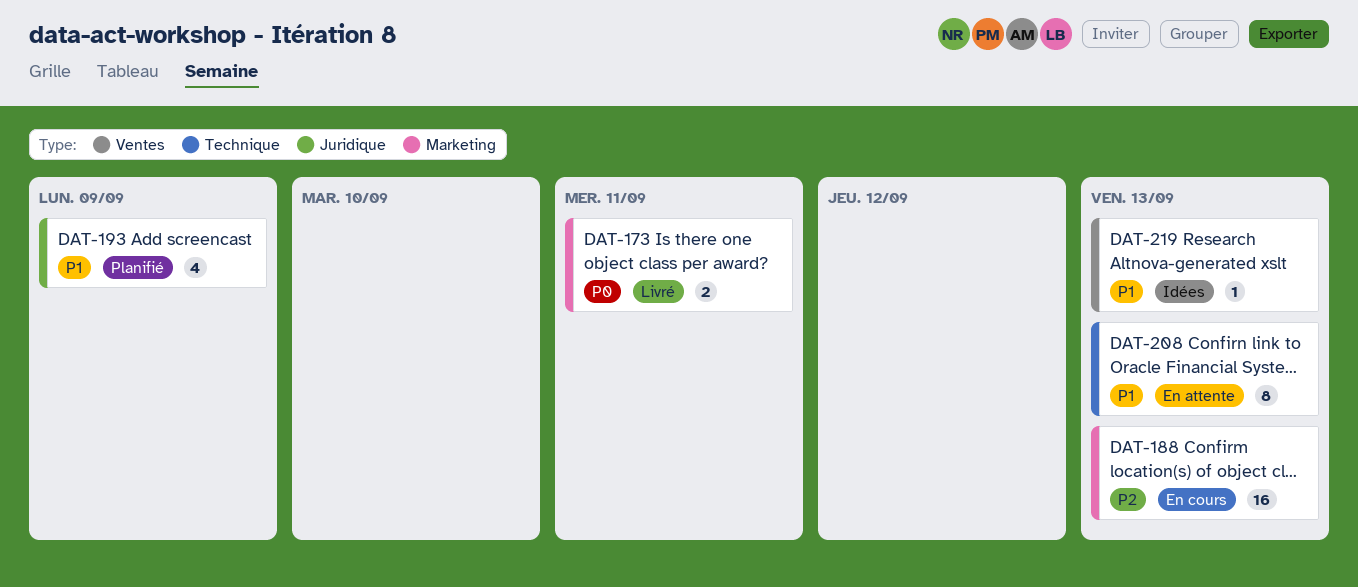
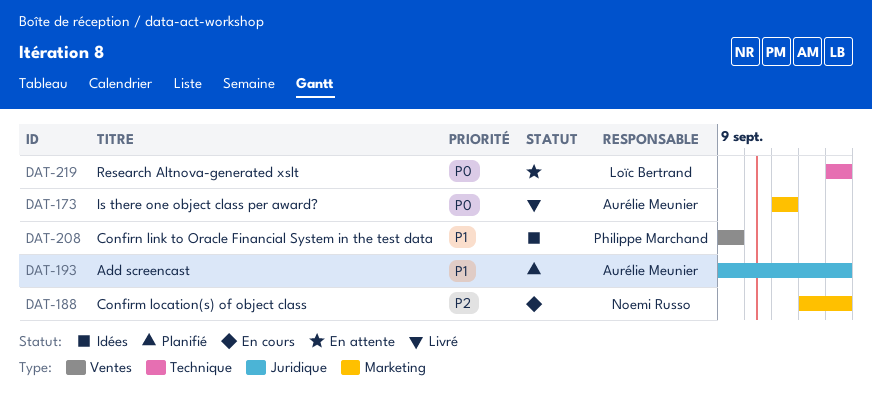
DAT-193, due: Sep 9 -> Sep 13
DAT-208, status: En attente -> Idées
DAT-208, label: Technique -> Ventes
DAT-208, due: Sep 13 -> Sep 9
DAT-219, status: Idées -> En attente
DAT-219, priority: P1 -> P0
DAT-219, label: Ventes -> Technique

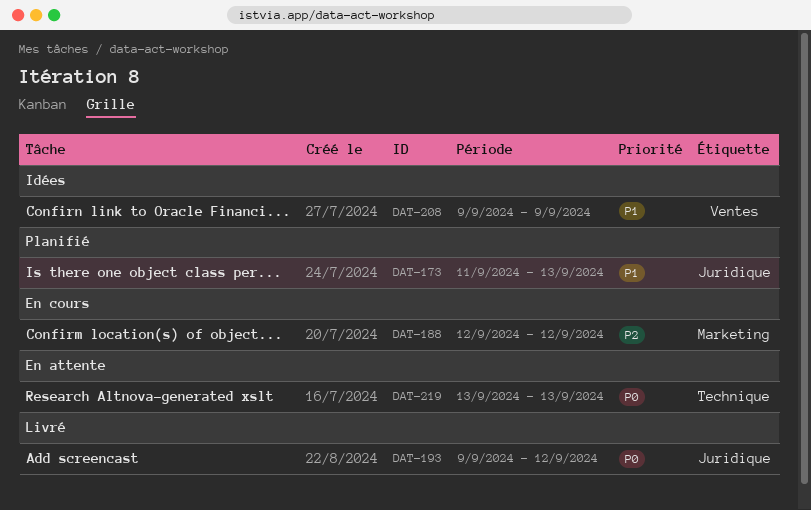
DAT-173, status: Livré -> Planifié
DAT-173, priority: P0 -> P1
DAT-173, label: Marketing -> Juridique
DAT-173, due: Sep 11 -> Sep 13
DAT-188, due: Sep 13 -> Sep 12
DAT-193, status: Planifié -> Livré
DAT-193, priority: P1 -> P0
DAT-193, due: Sep 13 -> Sep 12

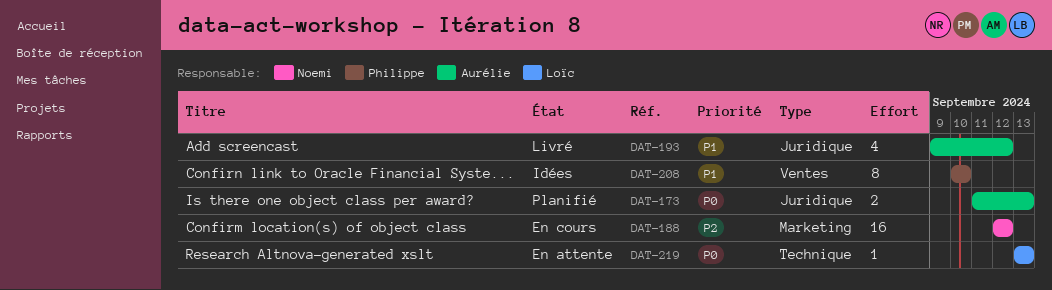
DAT-173, priority: P1 -> P0
DAT-193, priority: P0 -> P1
DAT-208, start: Sep 9 -> Sep 10
DAT-208, due: Sep 9 -> Sep 10

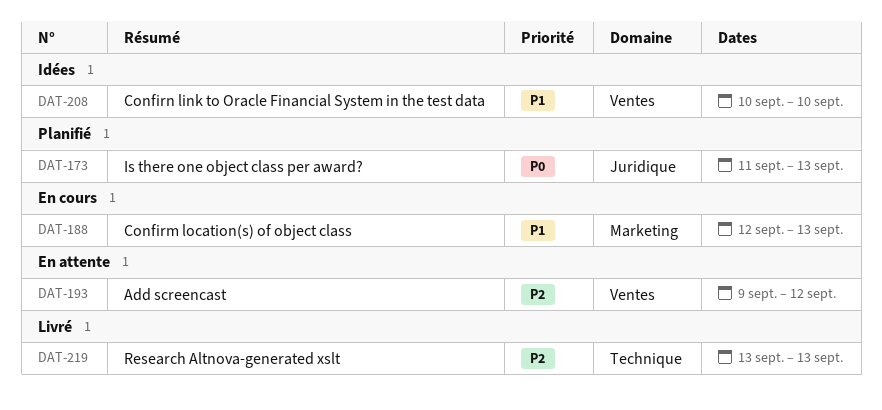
DAT-188, priority: P2 -> P1
DAT-188, due: Sep 12 -> Sep 13
DAT-193, status: Livré -> En attente
DAT-193, priority: P1 -> P2
DAT-193, label: Juridique -> Ventes
DAT-219, status: En attente -> Livré
DAT-219, priority: P0 -> P2

